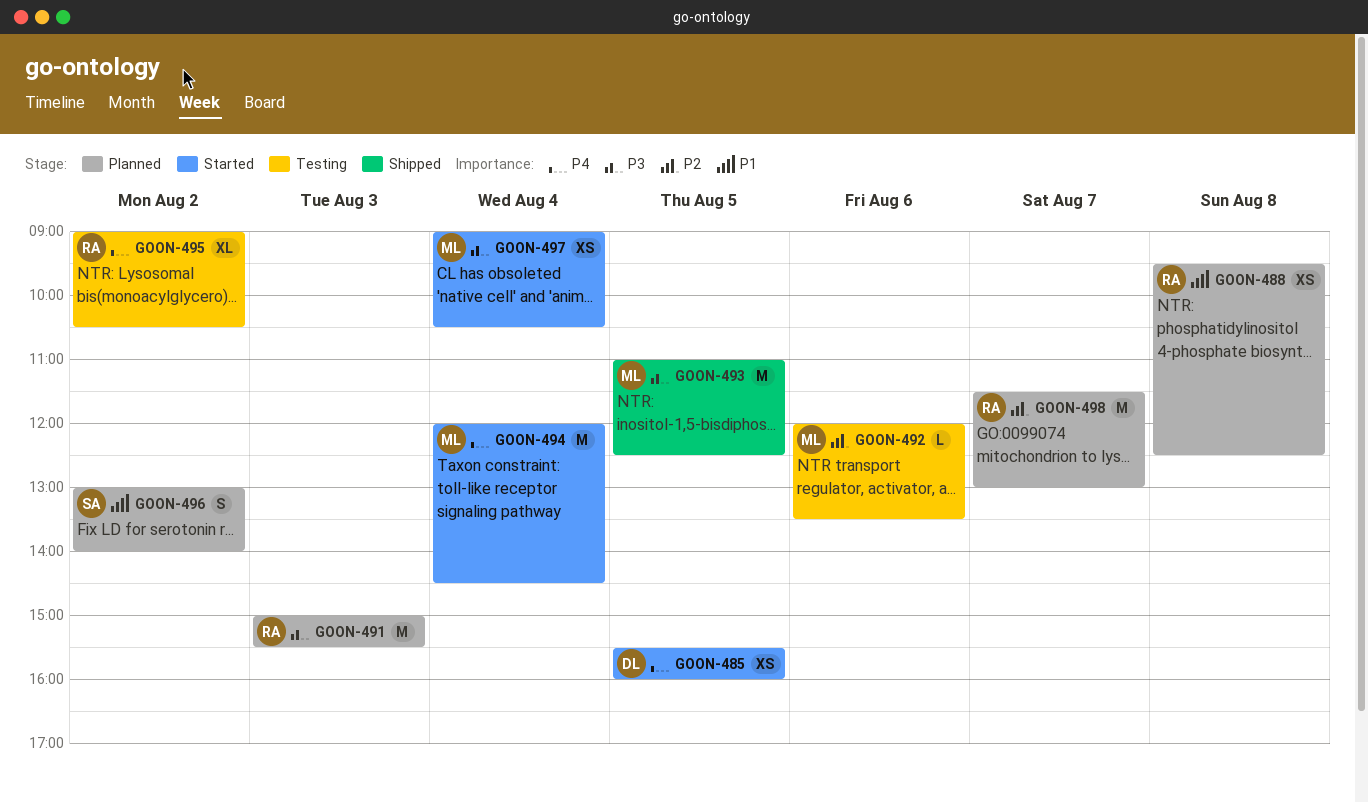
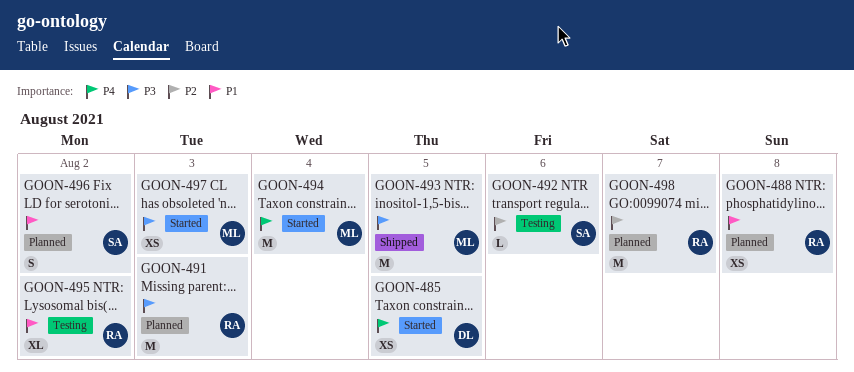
GOON-492, owner: ML -> SA
GOON-495, priority: P4 -> P1
GOON-497, day: Aug 4 -> Aug 3

